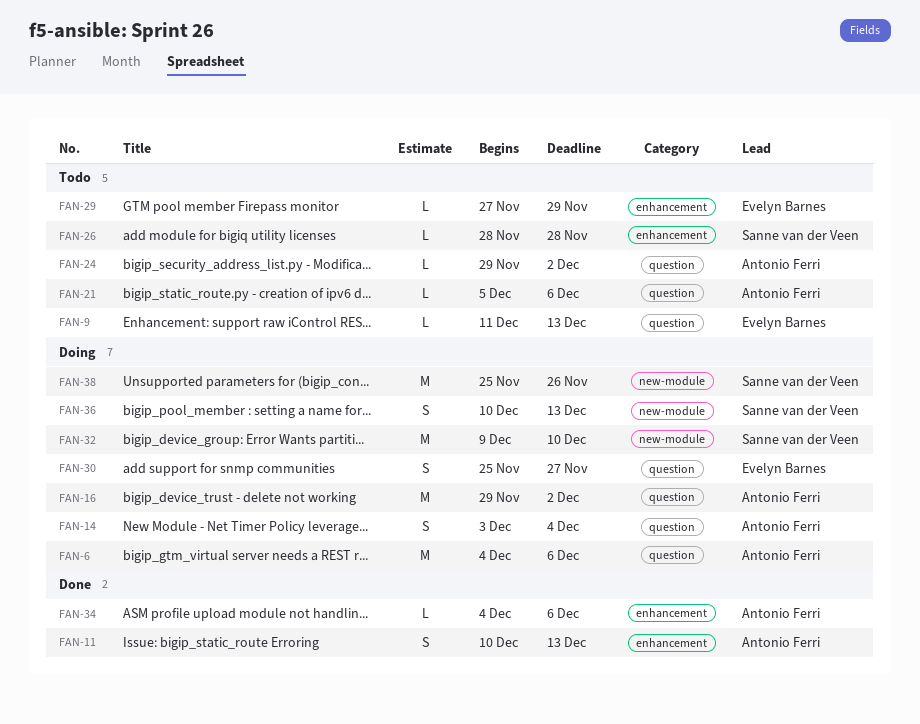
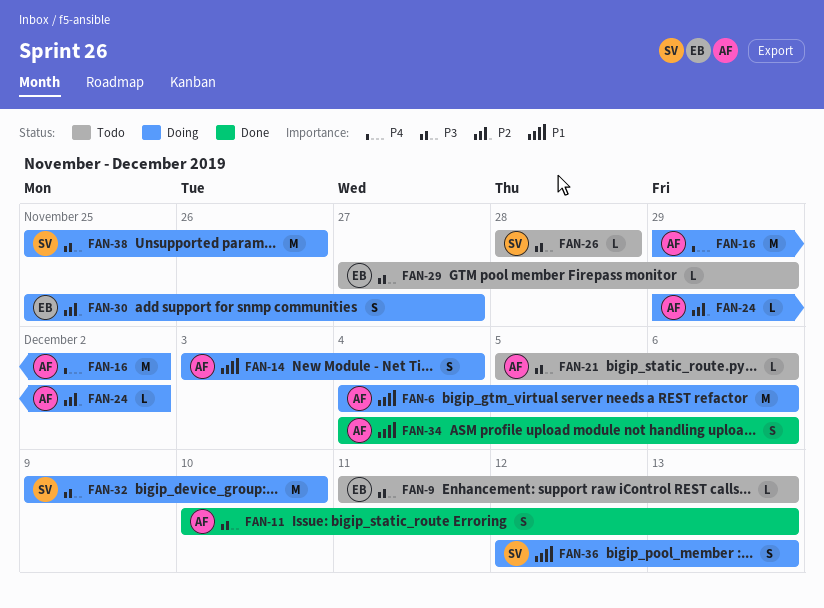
FAN-24, status: Todo -> Doing
FAN-34, estimate: L -> S
FAN-36, start: Dec 10 -> Dec 12

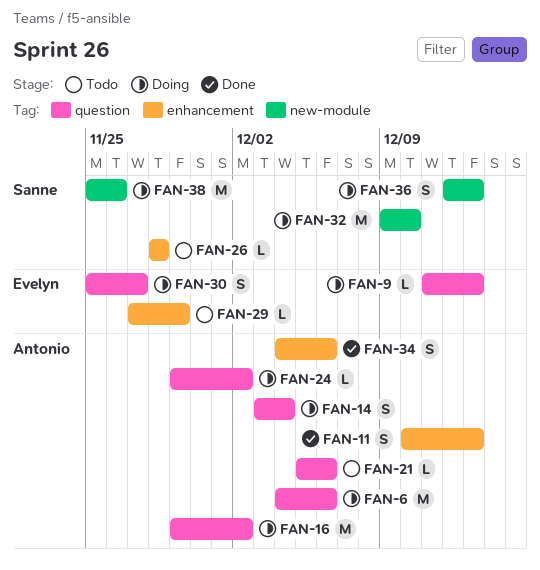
FAN-9, status: Todo -> Doing

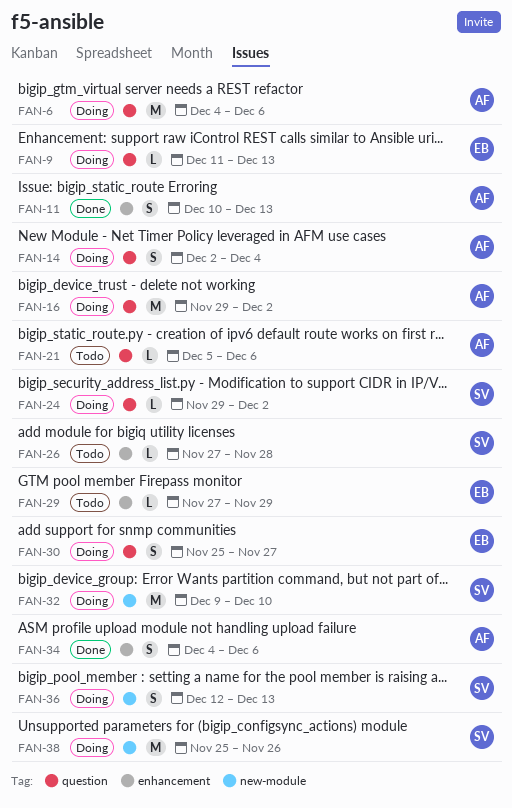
FAN-14, start: Dec 3 -> Dec 2
FAN-24, owner: Antonio -> Sanne
FAN-26, start: Nov 28 -> Nov 27

